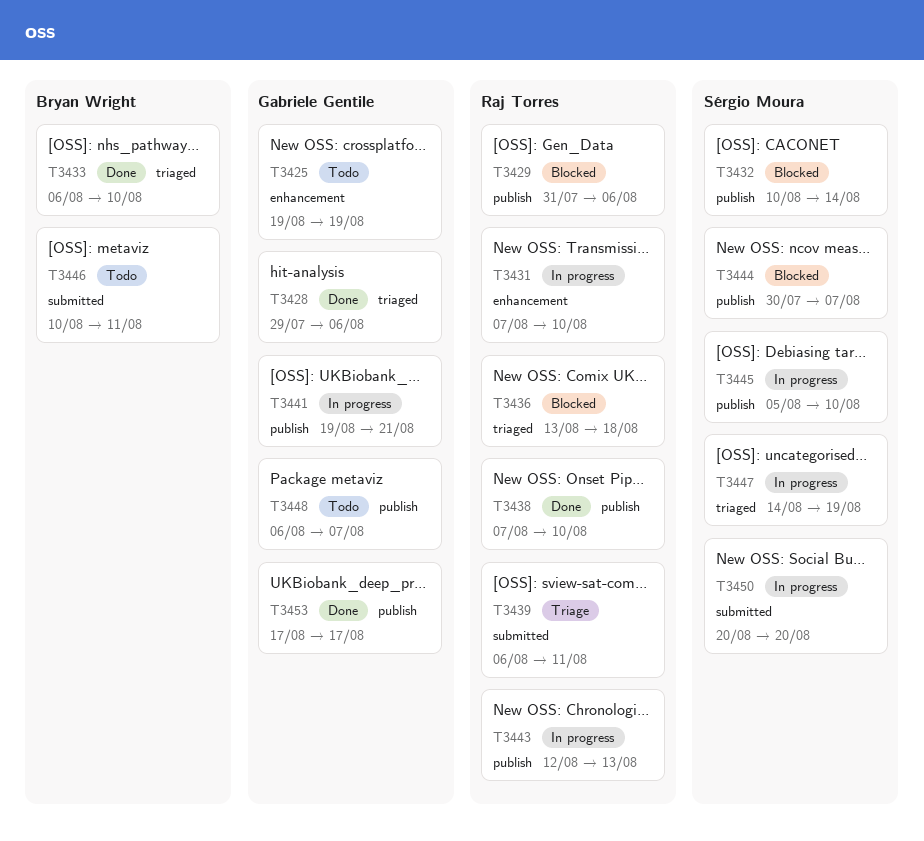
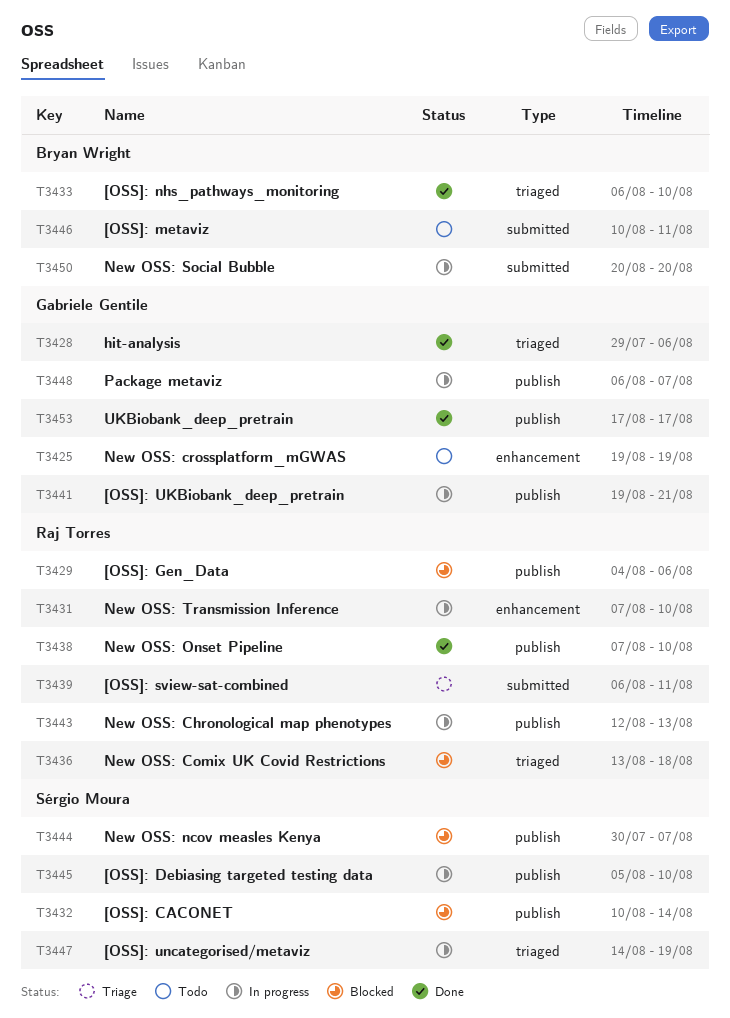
T3429, start: Jul 31 -> Aug 4
T3448, status: Todo -> In progress
T3450, owner: Sérgio Moura -> Bryan Wright

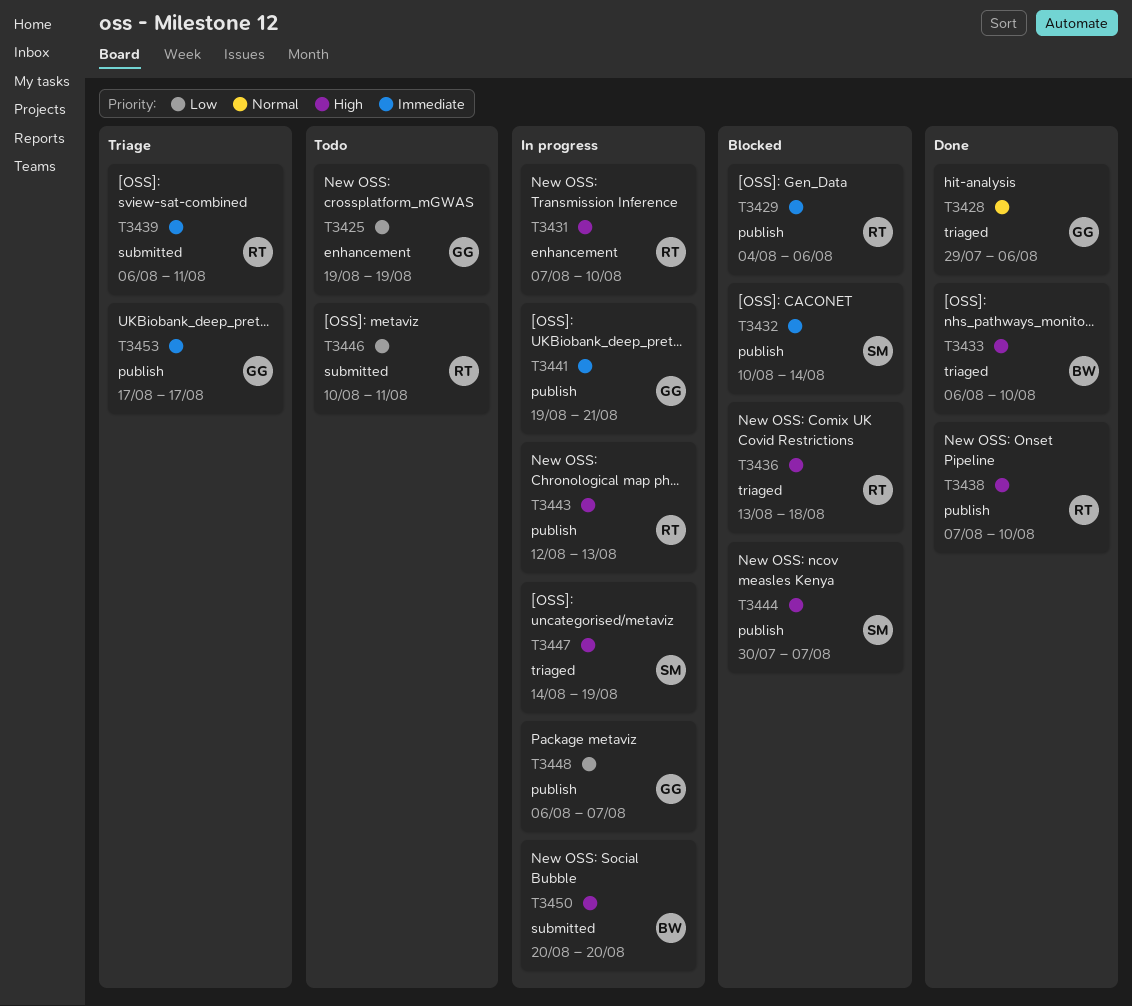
T3445: present -> none
T3446, owner: Bryan Wright -> Raj Torres
T3453, status: Done -> Triage

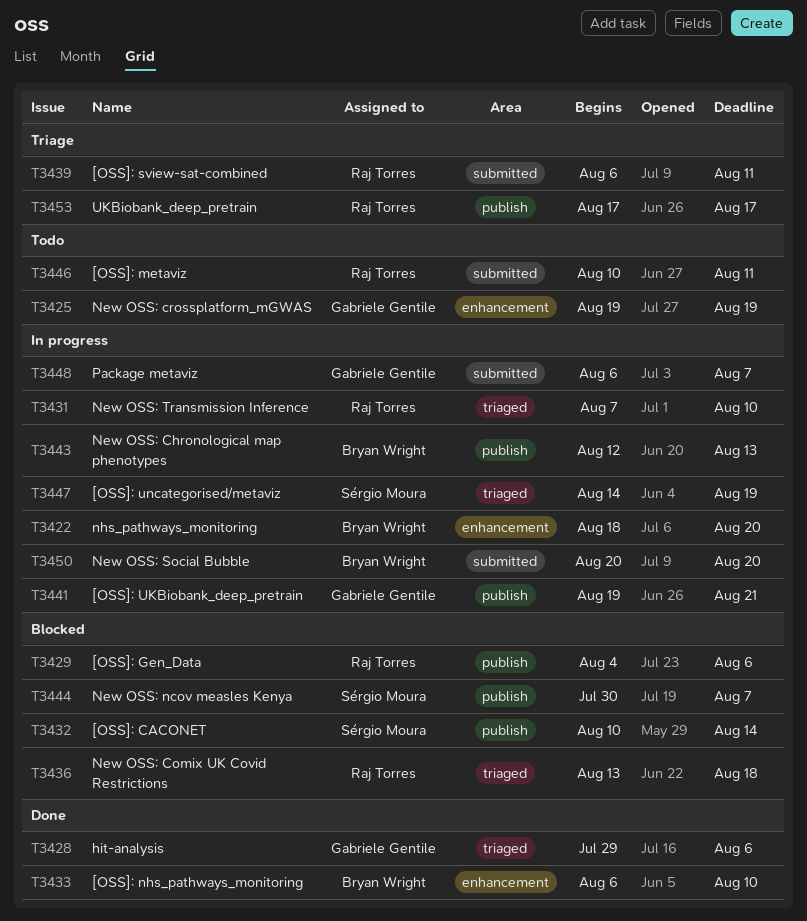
T3422: none -> present
T3431, label: enhancement -> triaged
T3433, label: triaged -> enhancement
T3438: present -> none
T3443, owner: Raj Torres -> Bryan Wright
T3448, label: publish -> submitted
T3453, owner: Gabriele Gentile -> Raj Torres

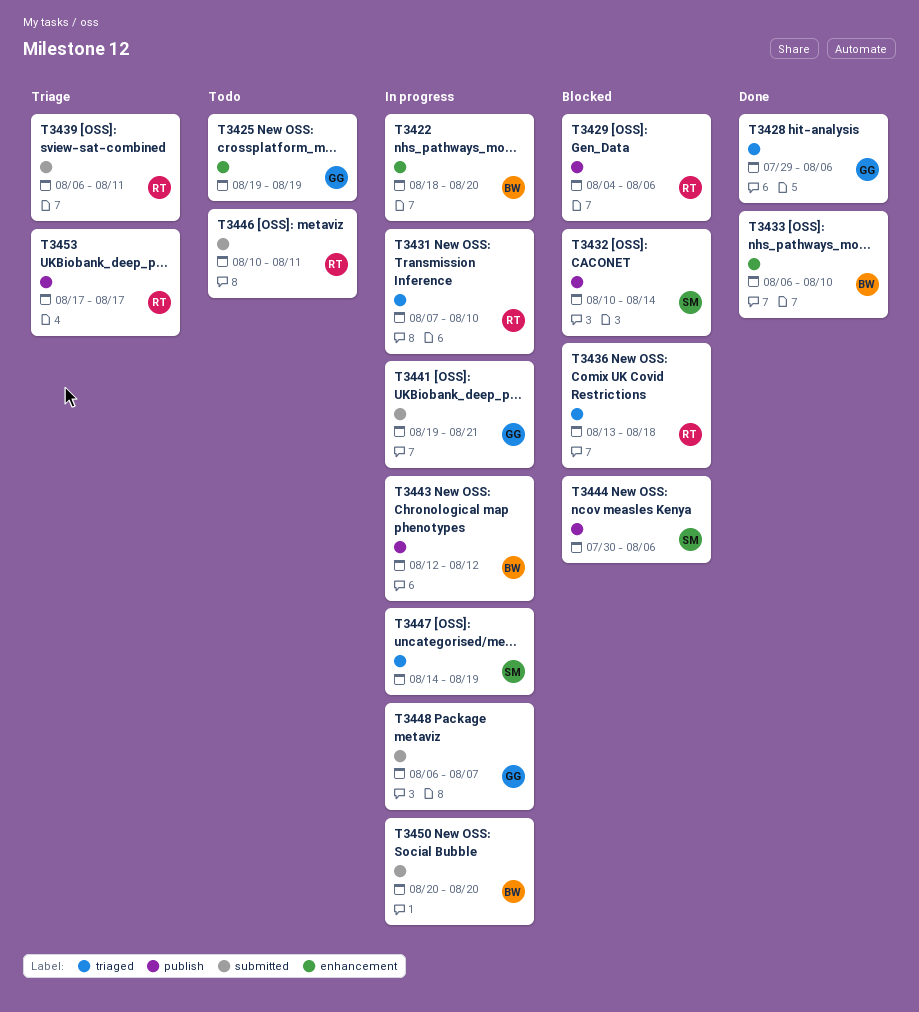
T3441, label: publish -> submitted
T3443, due: Aug 13 -> Aug 12
T3444, due: Aug 7 -> Aug 6

